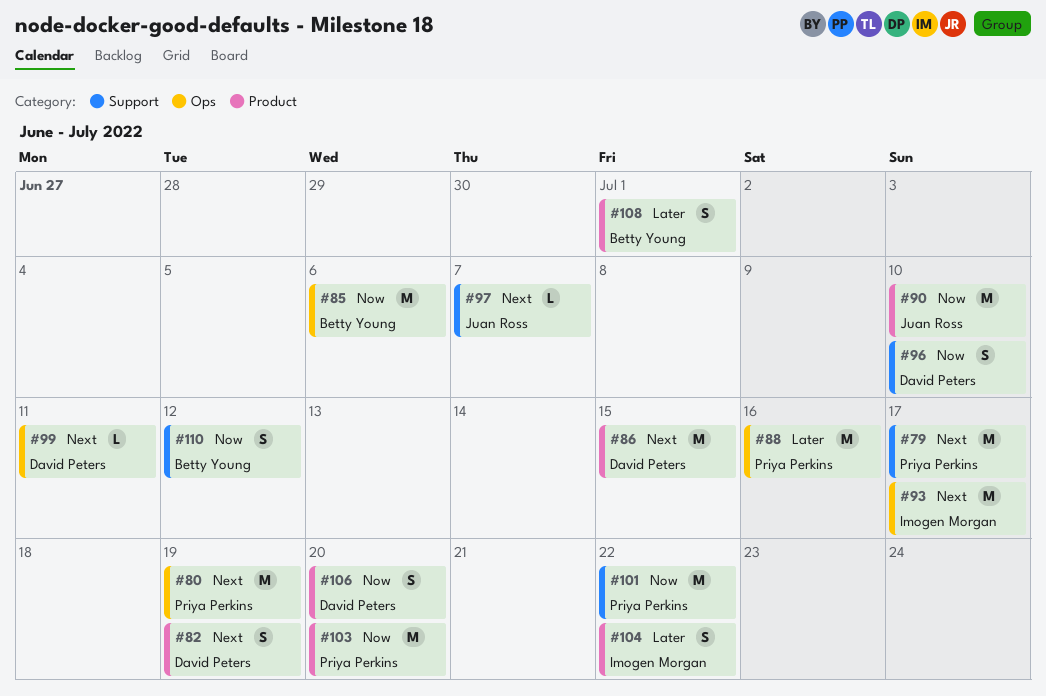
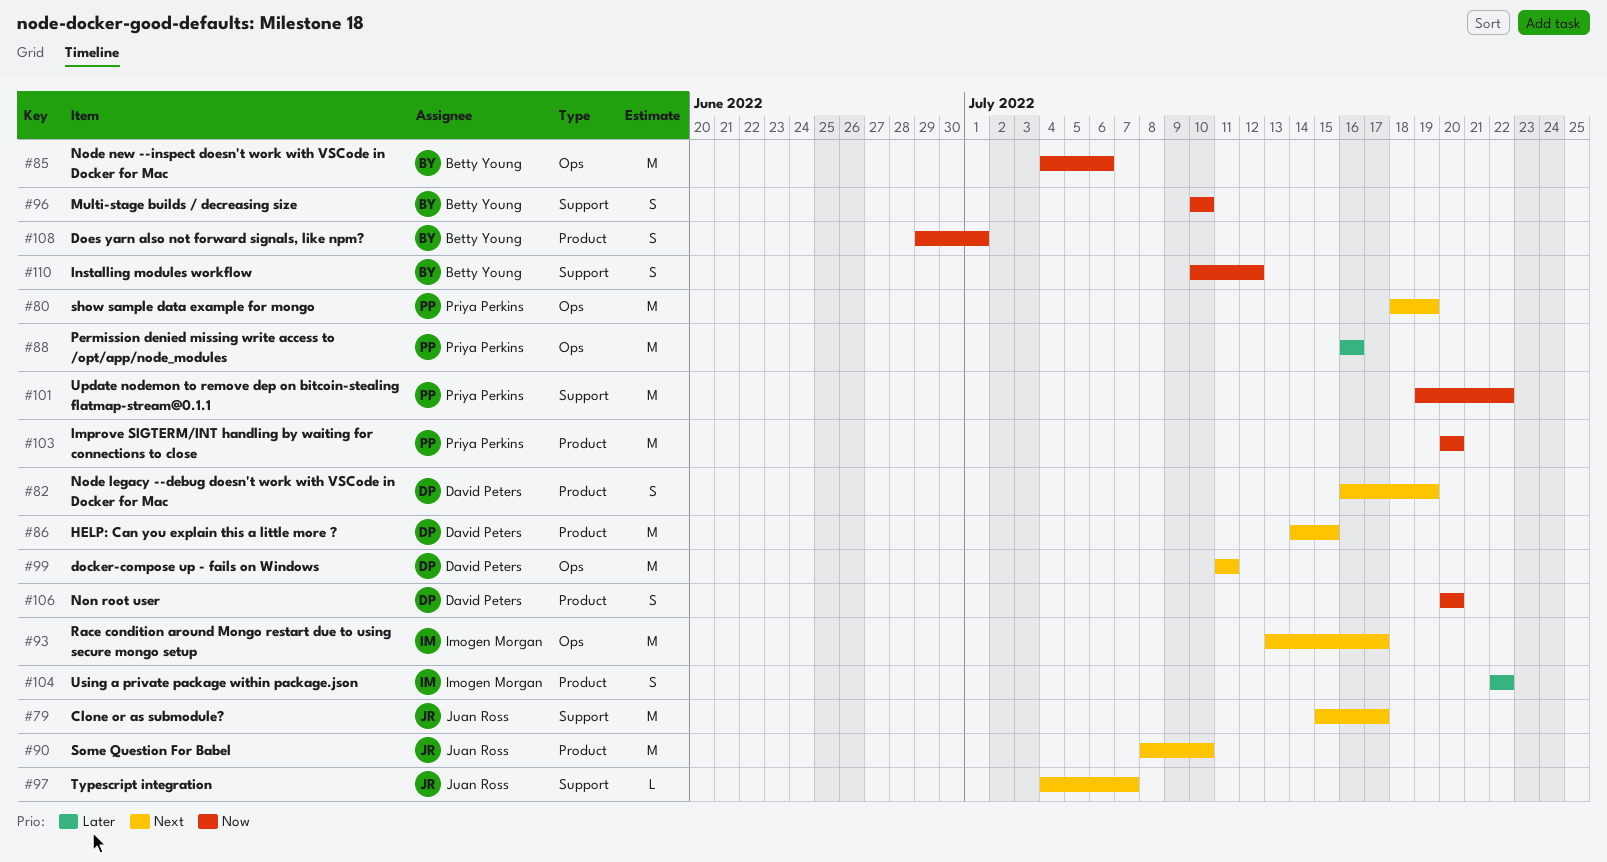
#79, owner: Priya Perkins -> Juan Ross
#90, priority: Now -> Next
#96, owner: David Peters -> Betty Young
#99, estimate: L -> M
#108, priority: Later -> Now

